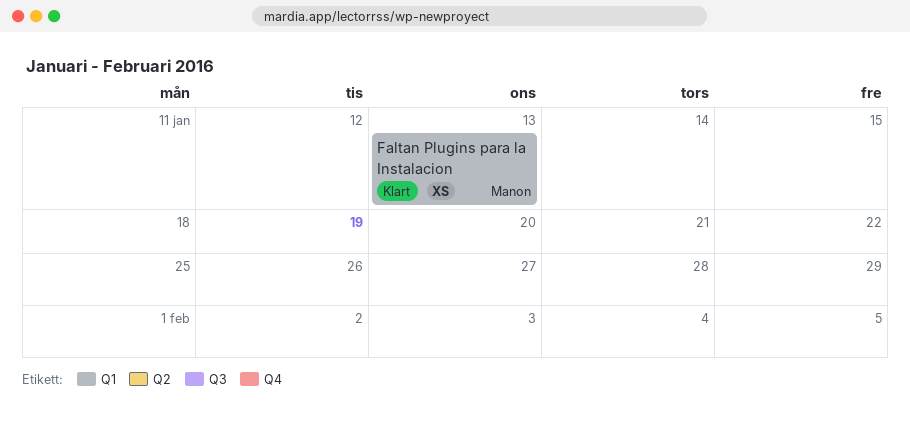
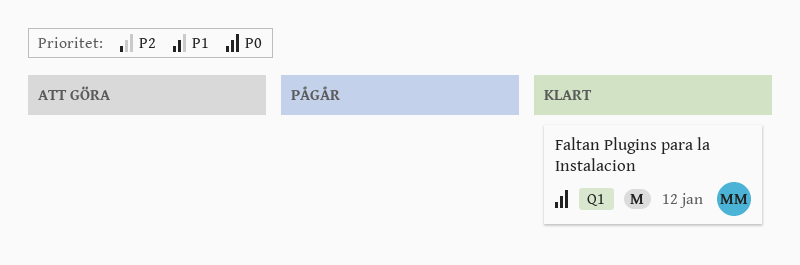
Faltan Plugins para la Instalacion, estimate: XS -> M
Faltan Plugins para la Instalacion, due: Jan 13 -> Jan 12

